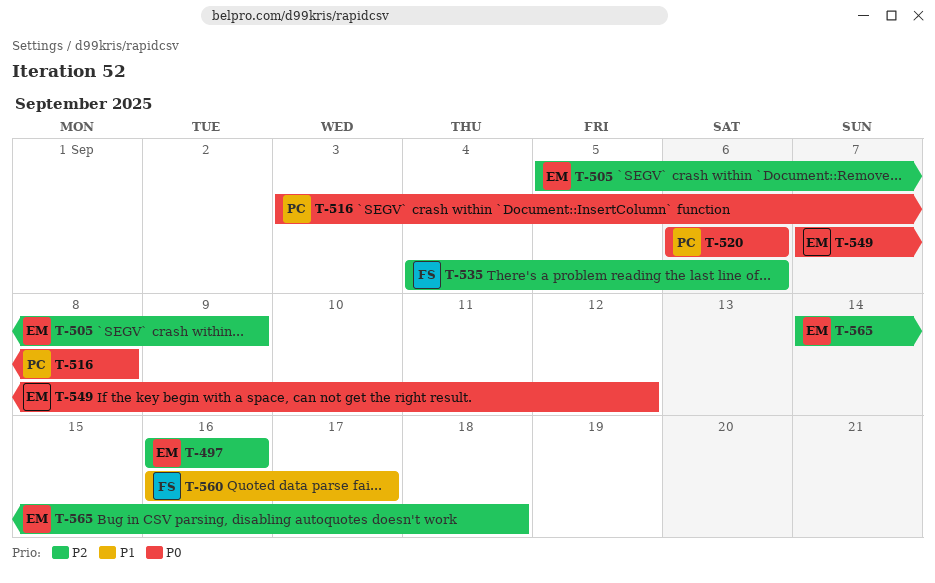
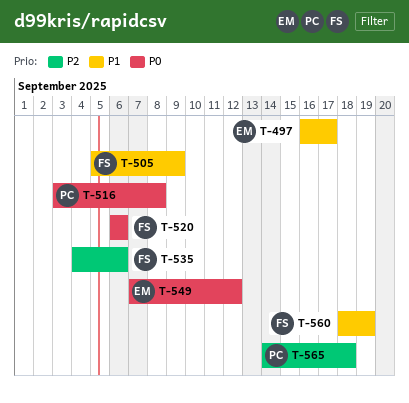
T-497, priority: P2 -> P1
T-497, due: Sep 16 -> Sep 17
T-505, owner: EM -> FS
T-505, priority: P2 -> P1
T-520, owner: PC -> FS
T-560, start: Sep 16 -> Sep 18
T-560, due: Sep 17 -> Sep 19
T-565, owner: EM -> PC

